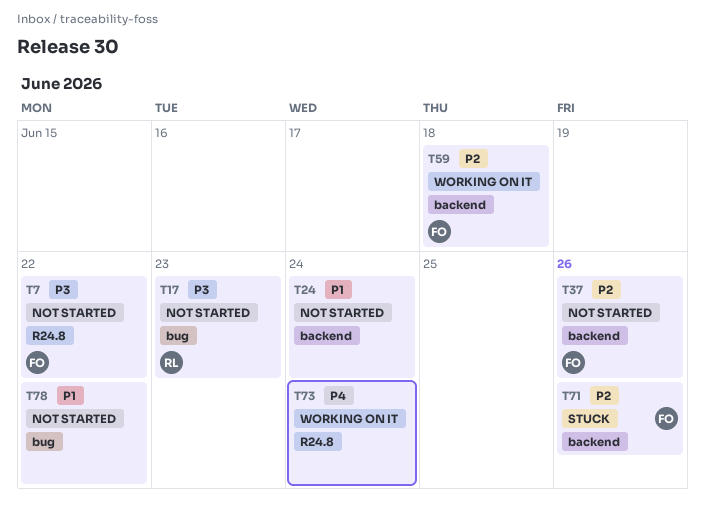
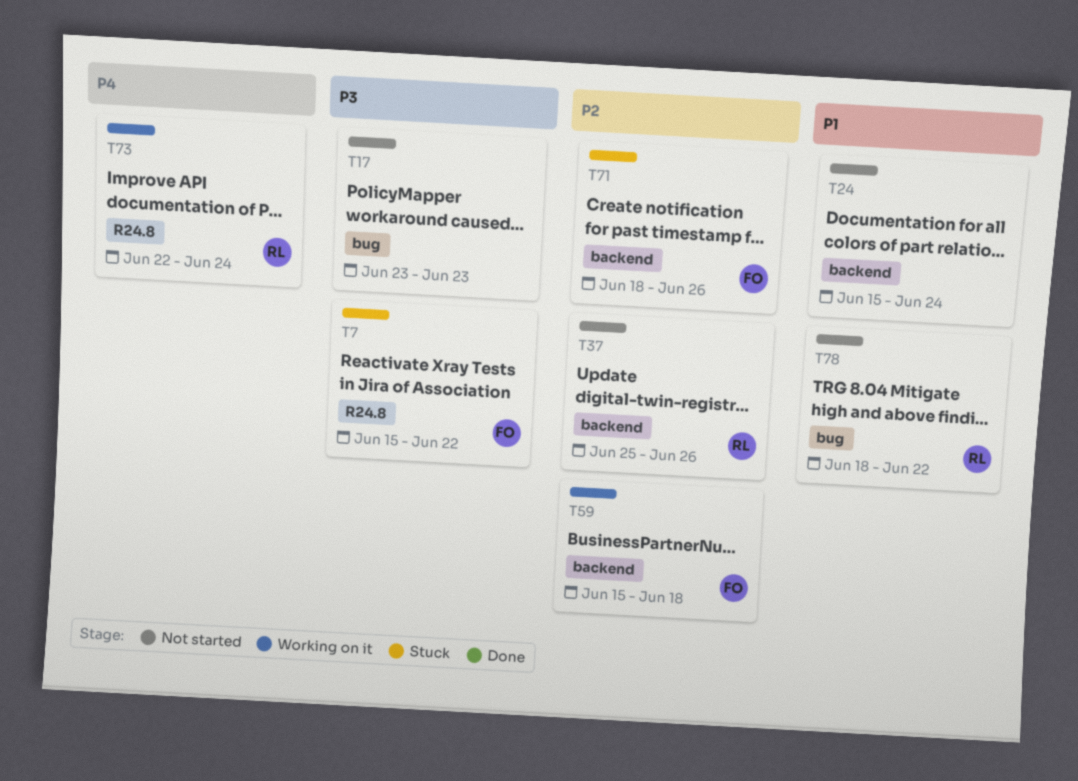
T7, status: Not started -> Stuck
T17, owner: RL -> none
T37, owner: FO -> RL
T73, owner: none -> RL
T78, owner: none -> RL

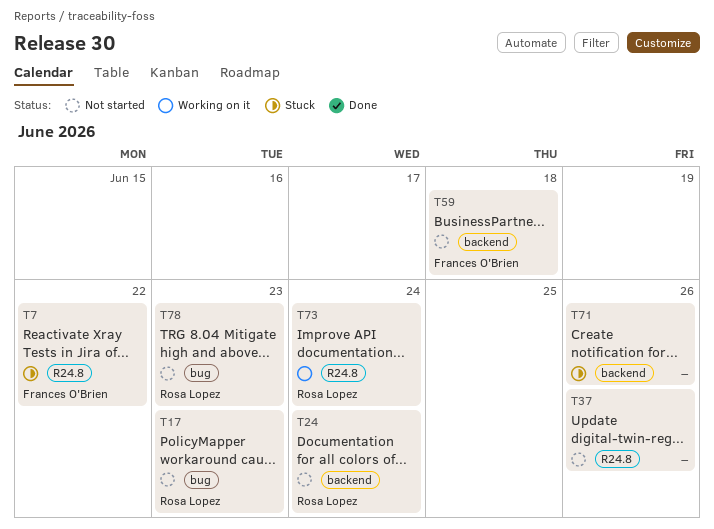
T17, owner: none -> Rosa Lopez
T24, owner: none -> Rosa Lopez
T37, owner: Rosa Lopez -> none
T37, label: backend -> R24.8
T59, status: Working on it -> Not started
T71, owner: Frances O'Brien -> none
T78, due: Jun 22 -> Jun 23

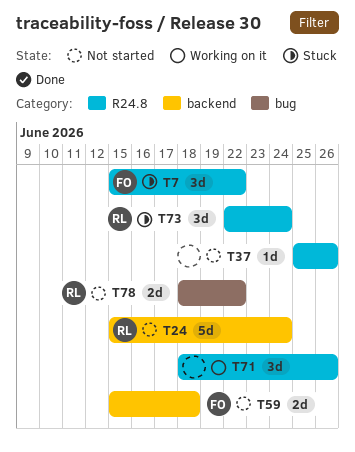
T17: present -> none
T71, status: Stuck -> Working on it
T71, label: backend -> R24.8
T73, status: Working on it -> Stuck
T78, due: Jun 23 -> Jun 22

